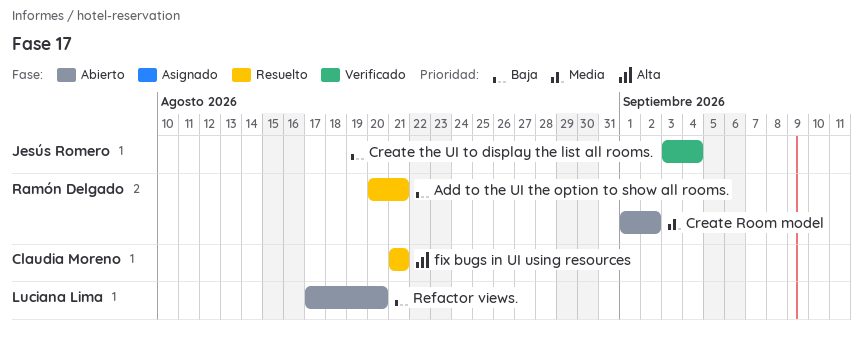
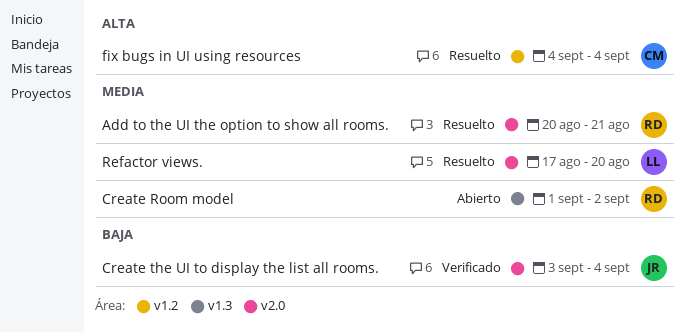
Add to the UI the option to show all rooms., priority: Baja -> Media
fix bugs in UI using resources, start: Aug 21 -> Sep 4
fix bugs in UI using resources, due: Aug 21 -> Sep 4
Refactor views., status: Abierto -> Resuelto
Refactor views., priority: Baja -> Media

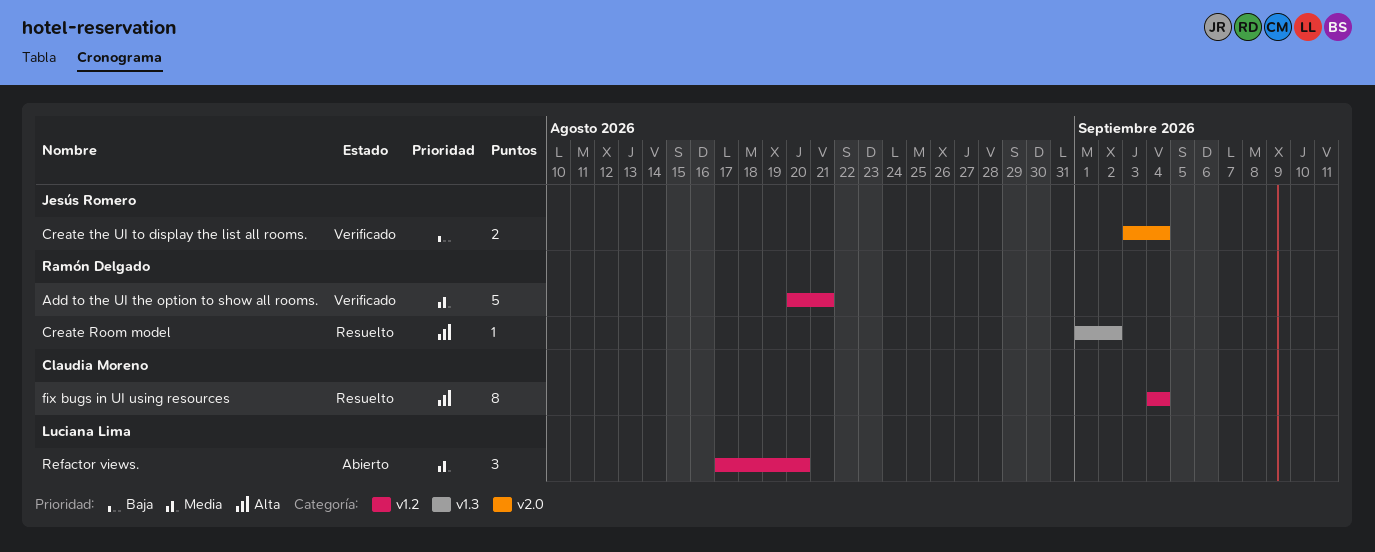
Add to the UI the option to show all rooms., status: Resuelto -> Verificado
Add to the UI the option to show all rooms., label: v2.0 -> v1.2
Create Room model, status: Abierto -> Resuelto
Create Room model, priority: Media -> Alta
Refactor views., status: Resuelto -> Abierto
Refactor views., label: v2.0 -> v1.2

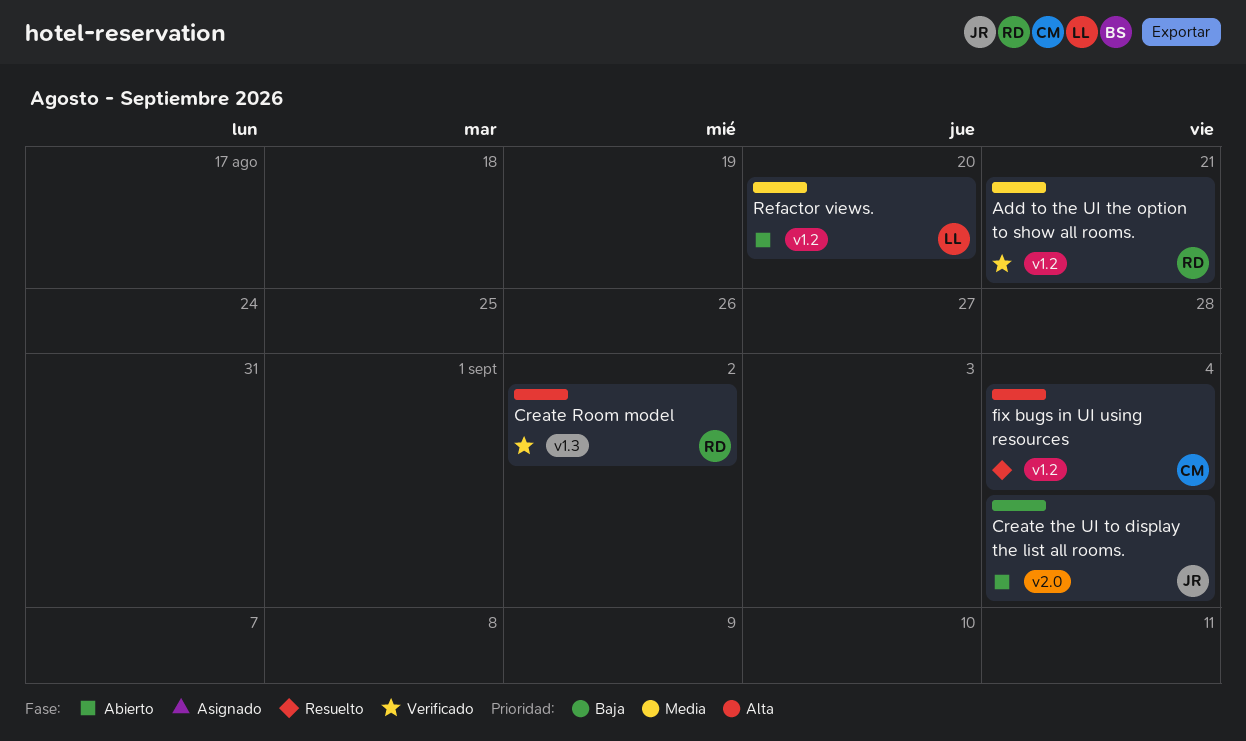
Create Room model, status: Resuelto -> Verificado
Create the UI to display the list all rooms., status: Verificado -> Abierto

